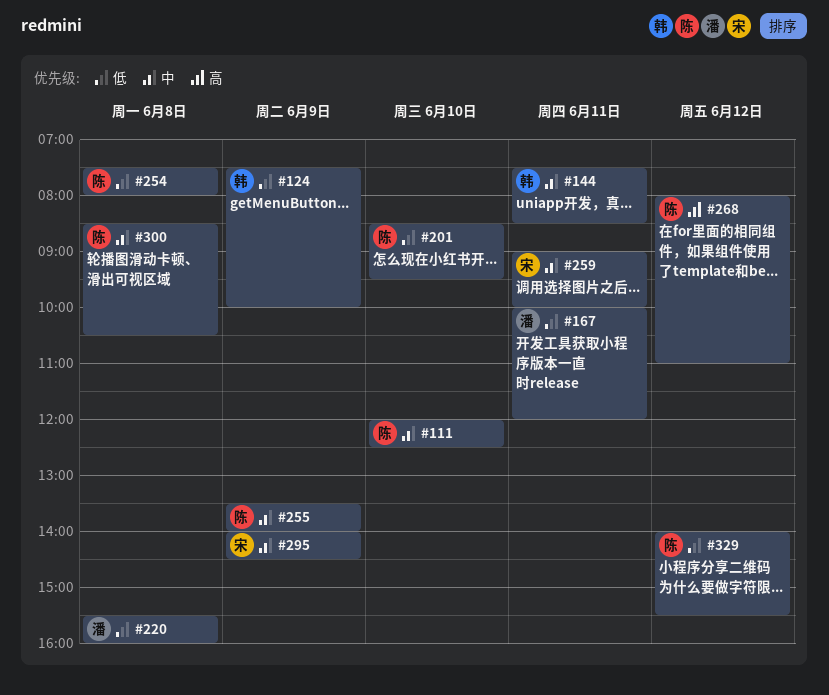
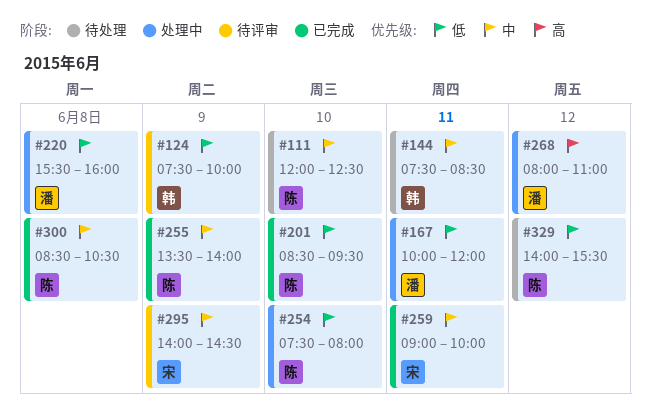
#254, day: Jun 8 -> Jun 10
#268, owner: 陈 -> 潘

